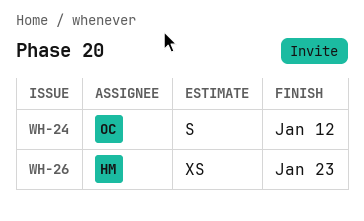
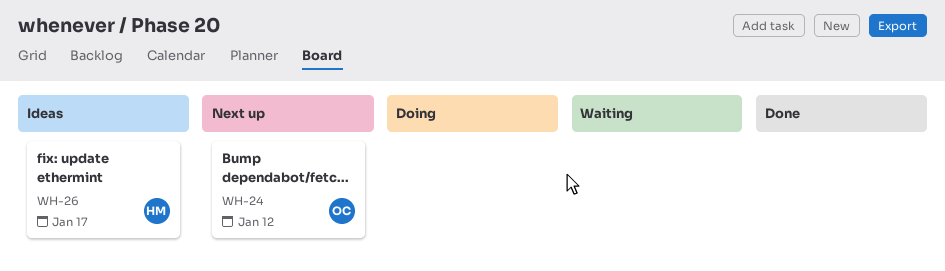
WH-26, due: Jan 23 -> Jan 17

